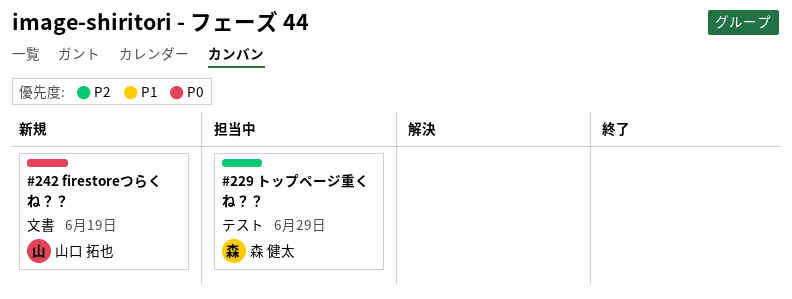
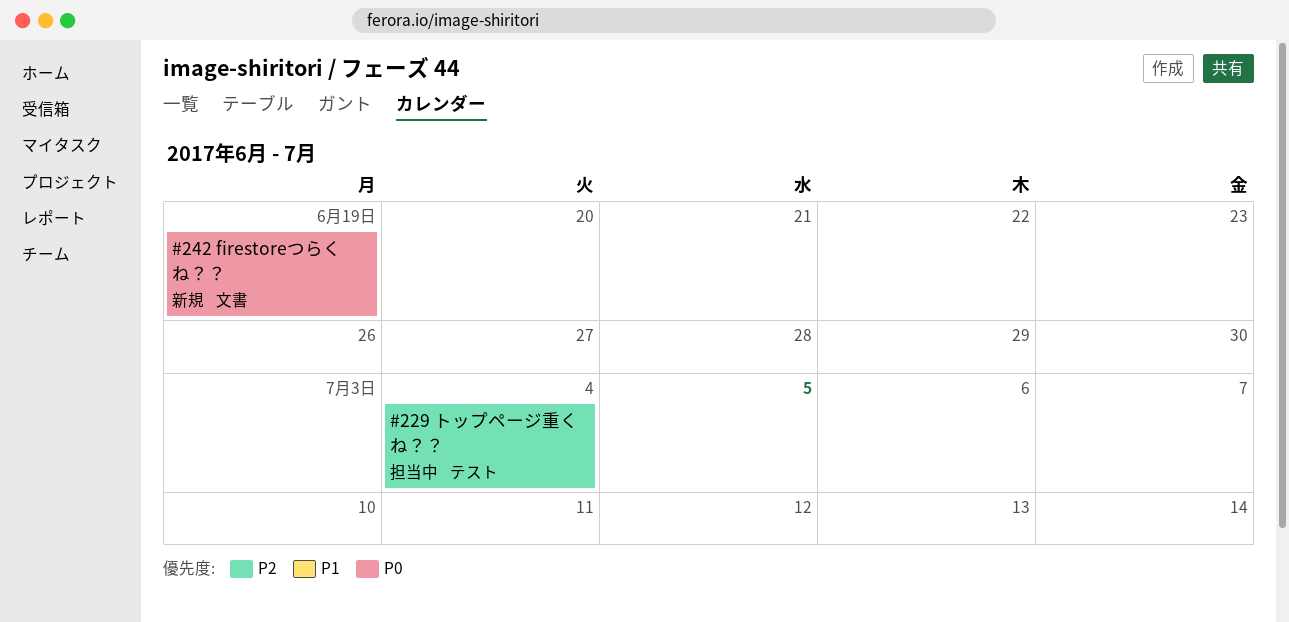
#229, due: Jun 29 -> Jul 4

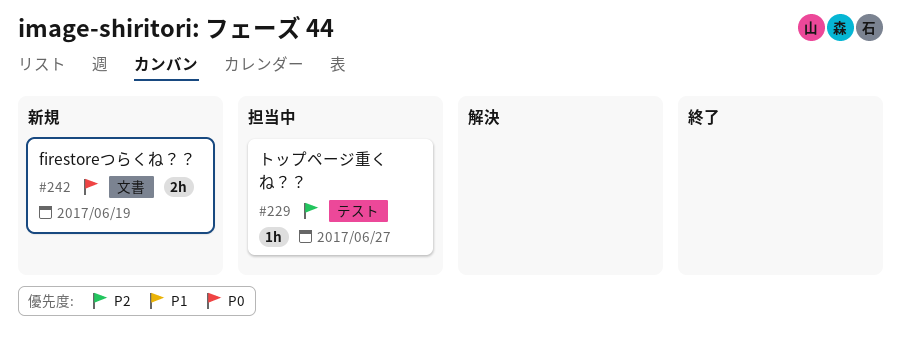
#229, due: Jul 4 -> Jun 27

